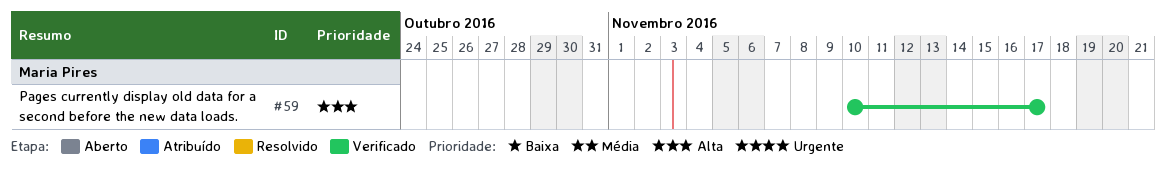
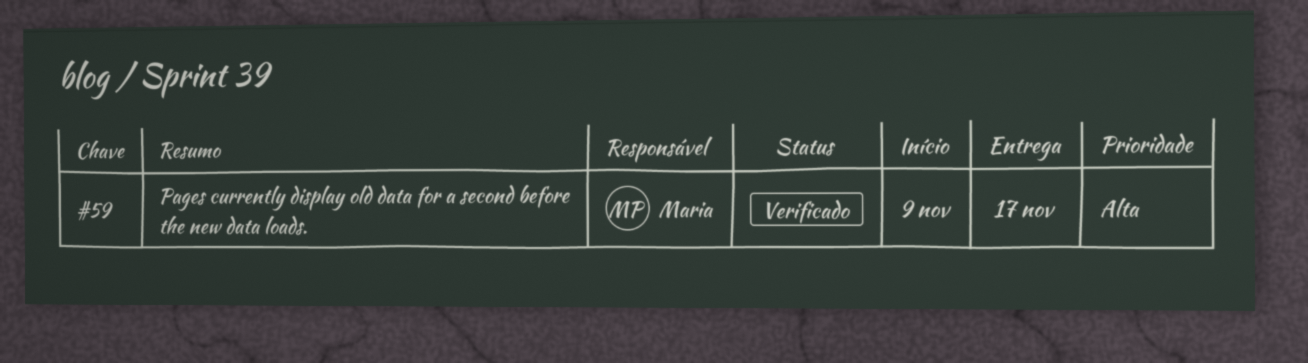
#59, start: Nov 10 -> Nov 9

